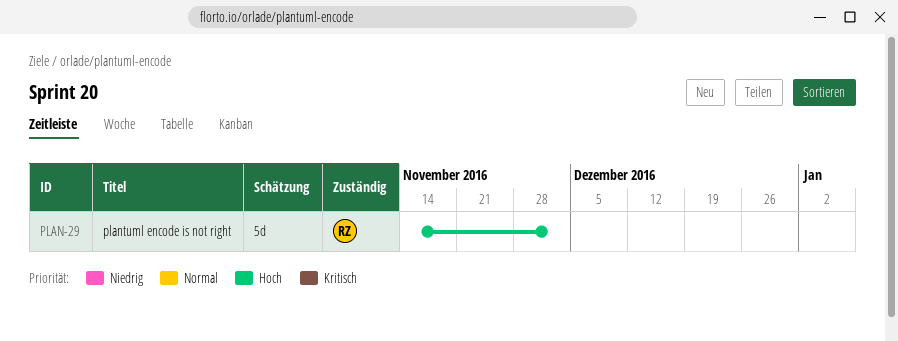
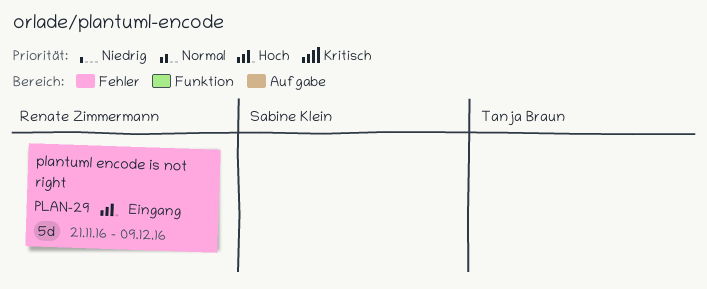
PLAN-29, start: Nov 14 -> Nov 21
PLAN-29, due: Dec 2 -> Dec 9

